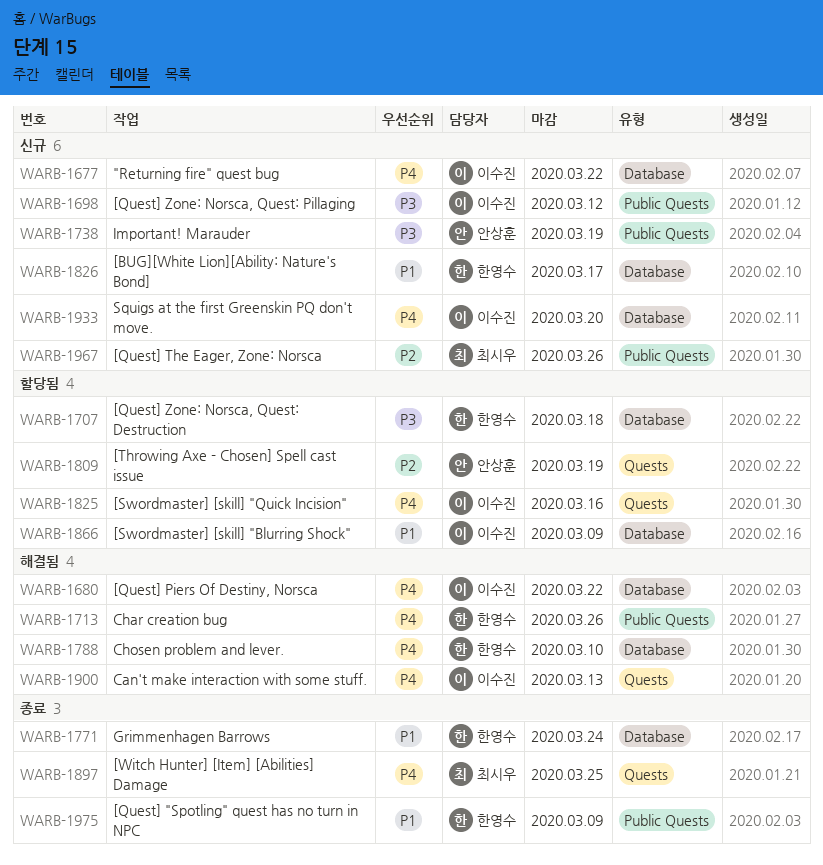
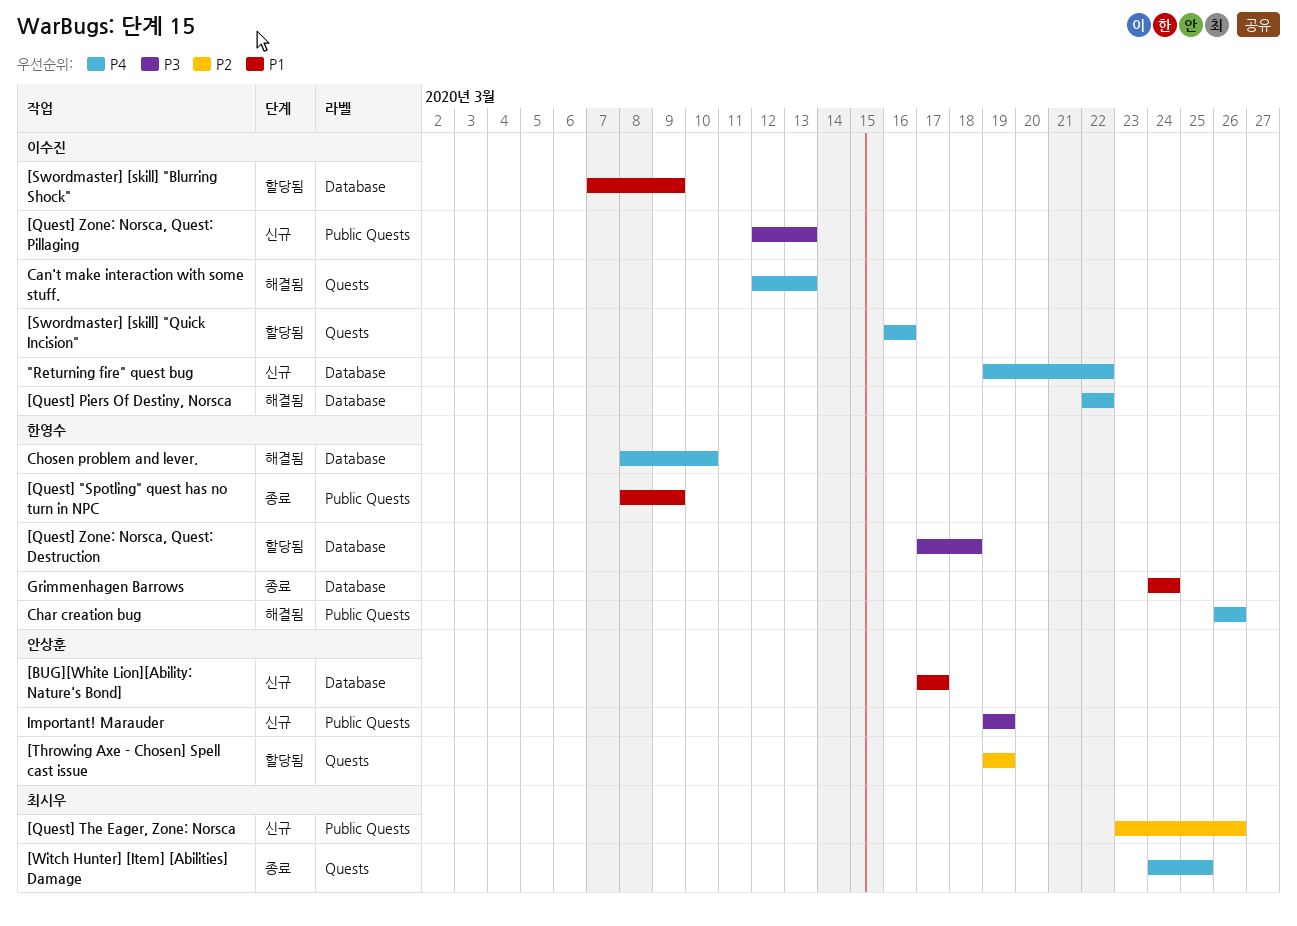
[BUG][White Lion][Ability: Nature's Bond], owner: 한영수 -> 안상훈
[Quest] Zone: Norsca, Quest: Pillaging, due: Mar 12 -> Mar 13
Squigs at the first Greenskin PQ don't move.: present -> none

